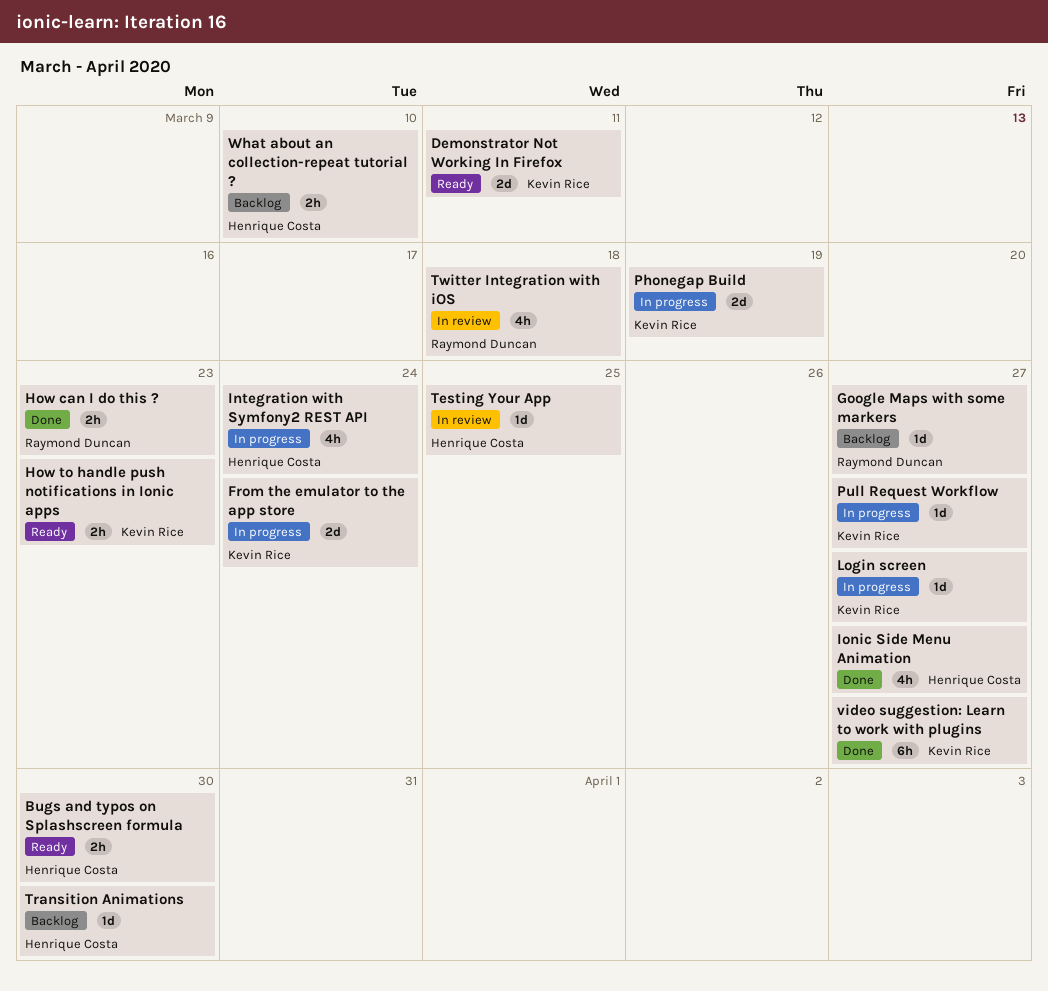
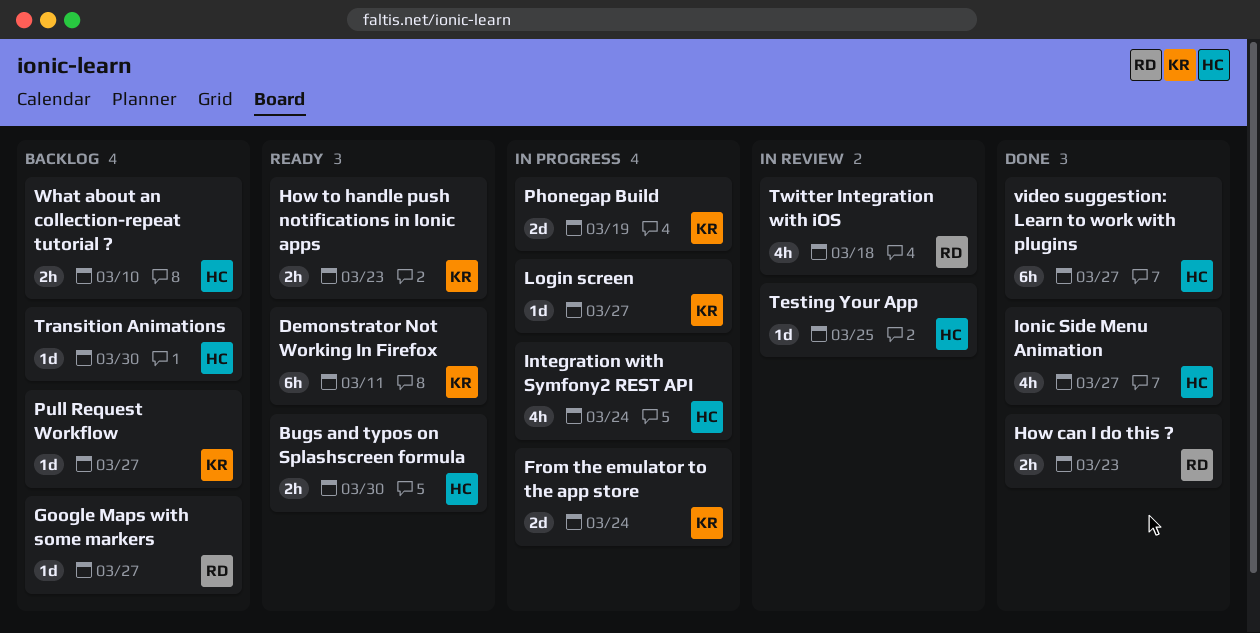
Demonstrator Not Working In Firefox, estimate: 2d -> 6h
Pull Request Workflow, status: In progress -> Backlog
video suggestion: Learn to work with plugins, owner: Kevin Rice -> Henrique Costa

